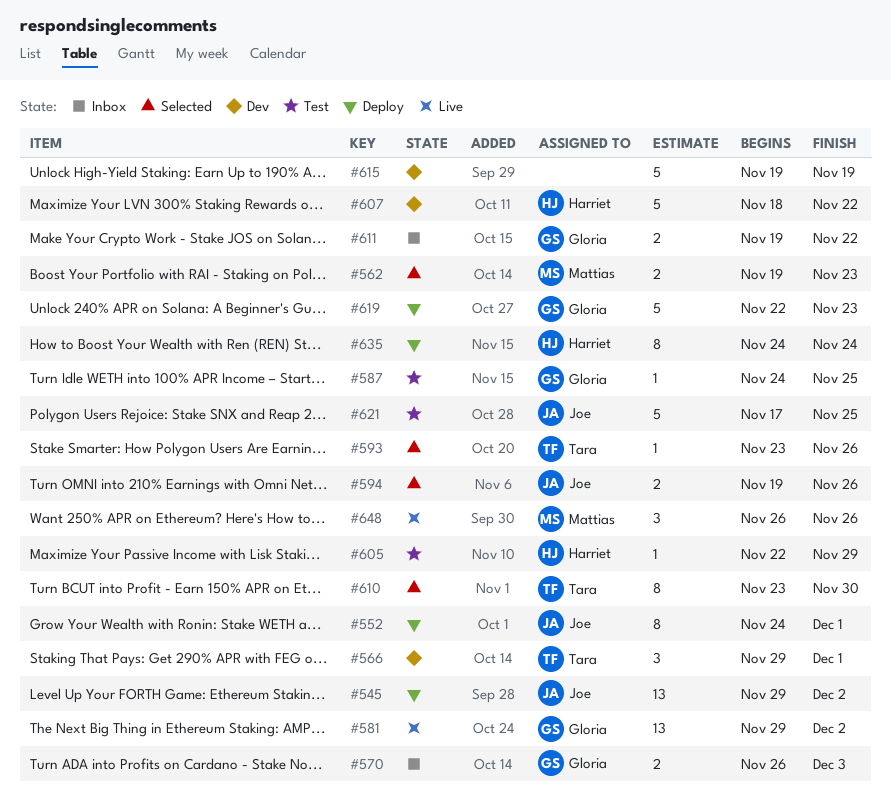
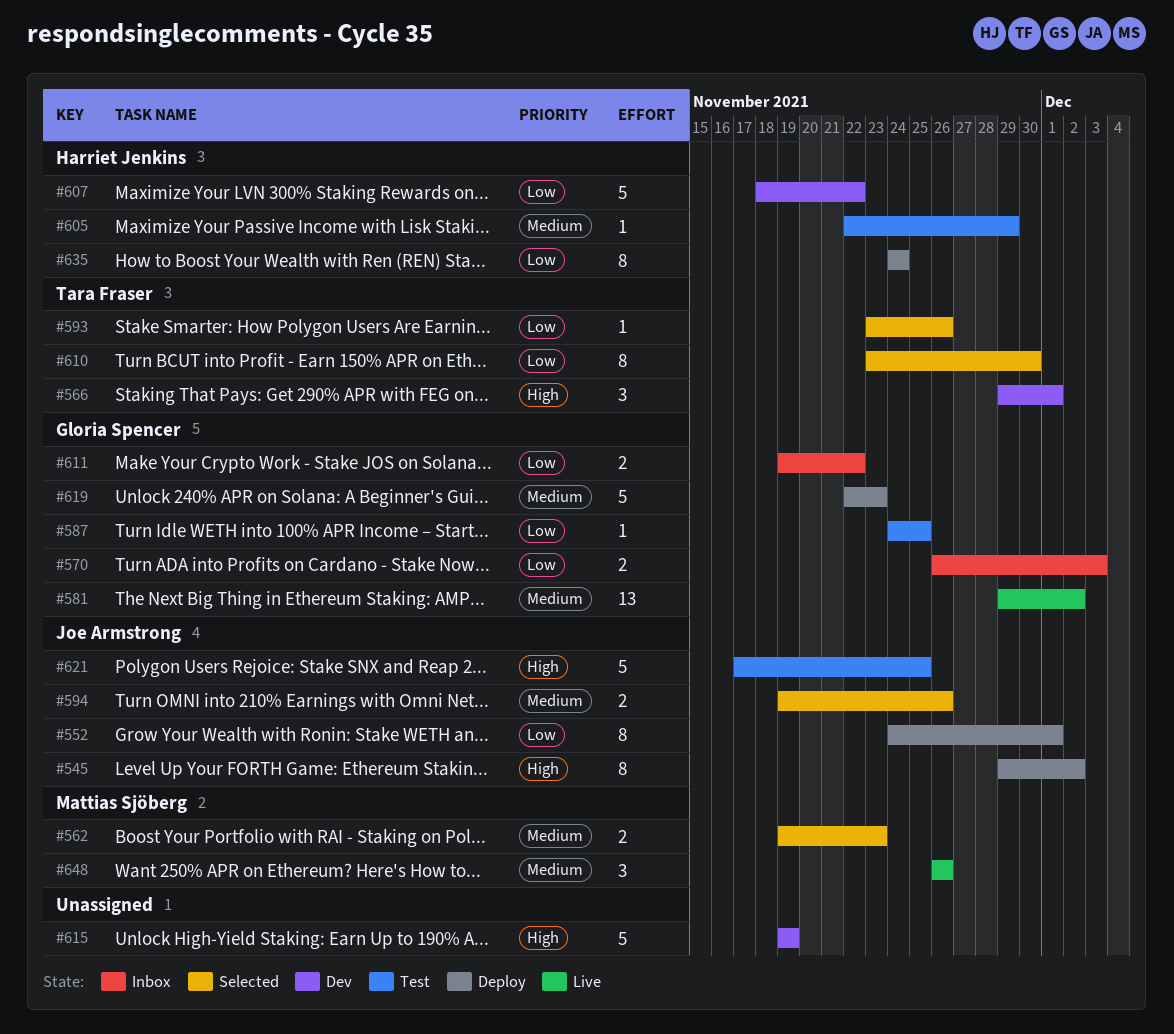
#545, estimate: 13 -> 8

